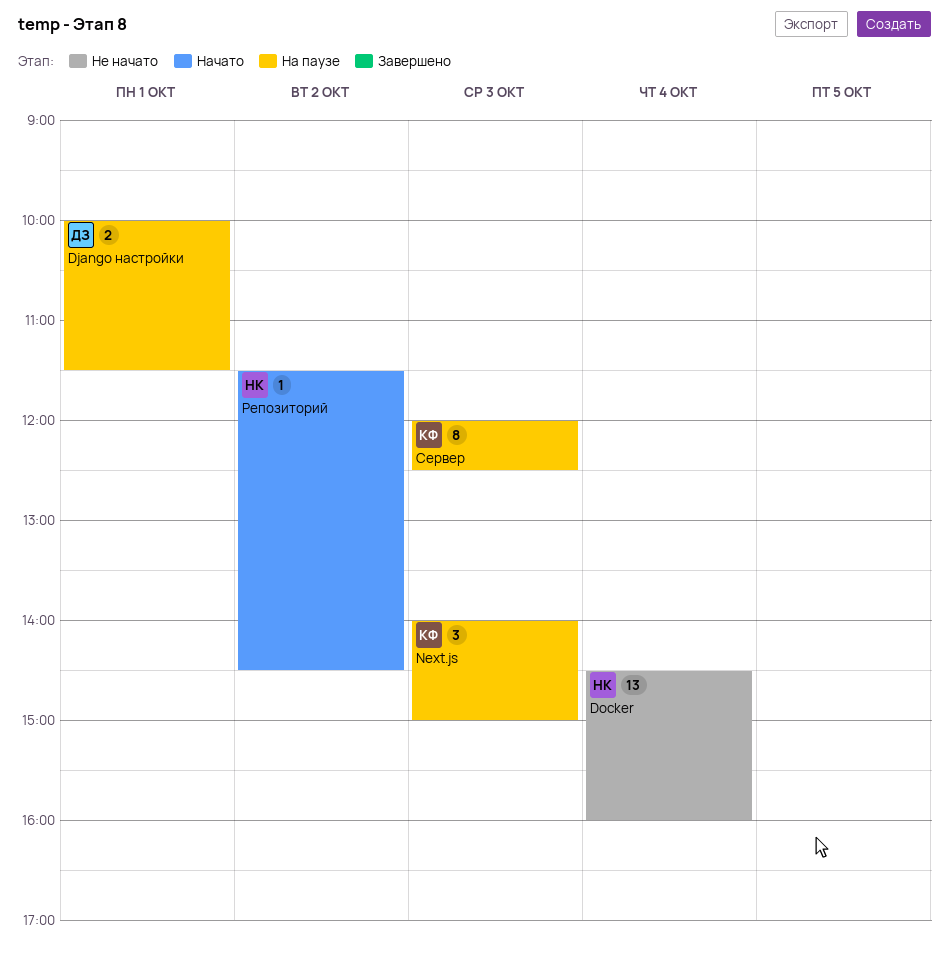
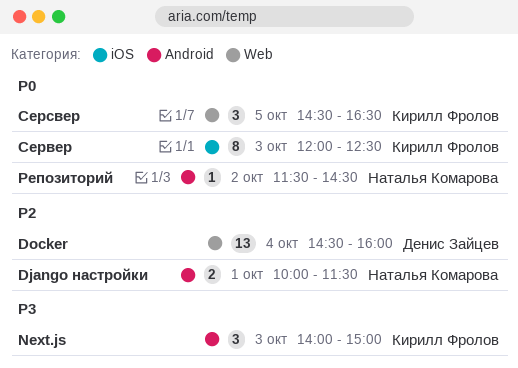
Django настройки, owner: Денис Зайцев -> Наталья Комарова
Docker, owner: Наталья Комарова -> Денис Зайцев
Серсвер: none -> present

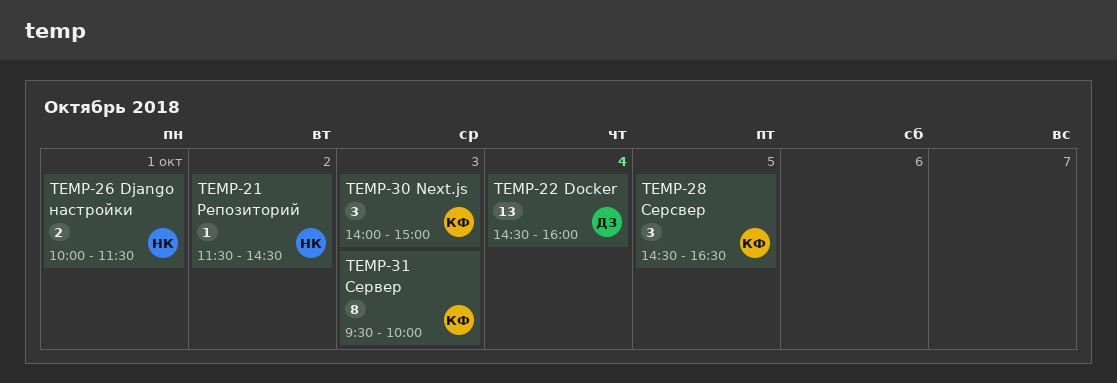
Сервер, begins: 12:00 -> 09:30
Сервер, ends: 12:30 -> 10:00

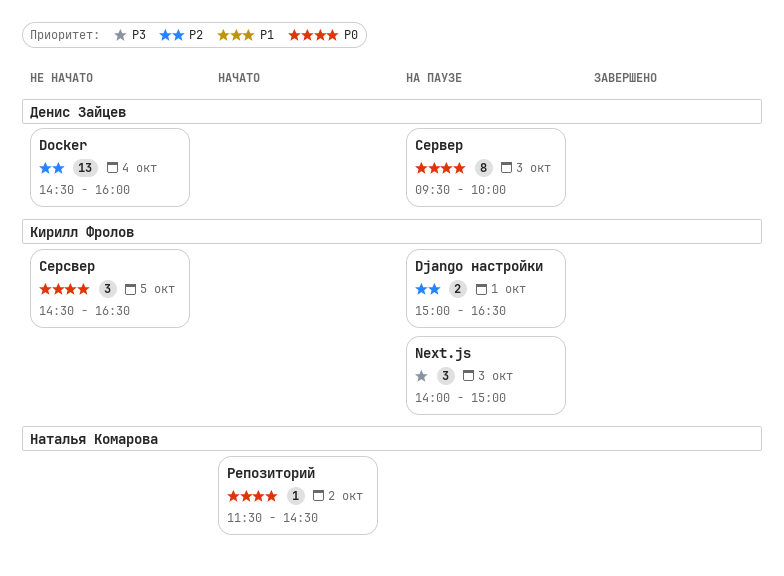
Django настройки, owner: Наталья Комарова -> Кирилл Фролов
Django настройки, begins: 10:00 -> 15:00
Django настройки, ends: 11:30 -> 16:30
Сервер, owner: Кирилл Фролов -> Денис Зайцев

